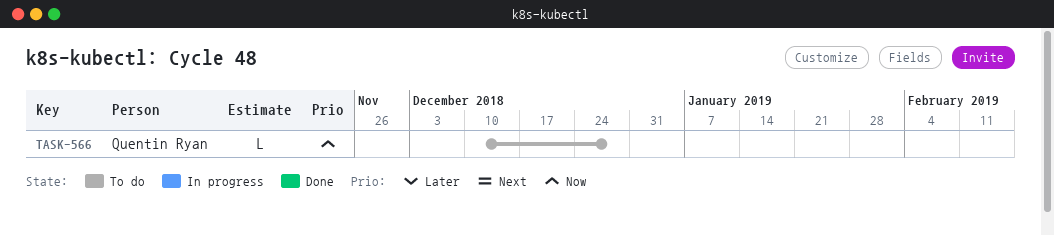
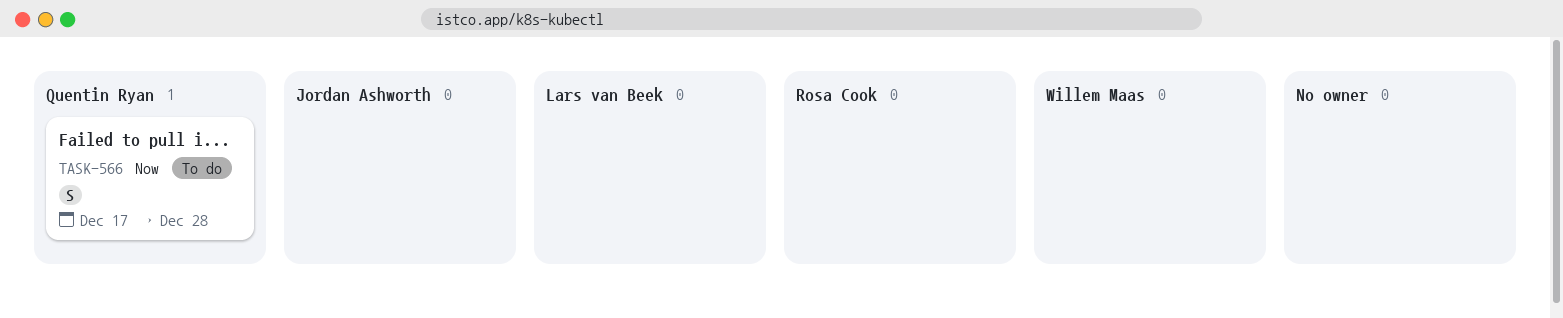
TASK-566, estimate: L -> S
TASK-566, start: Dec 10 -> Dec 17

